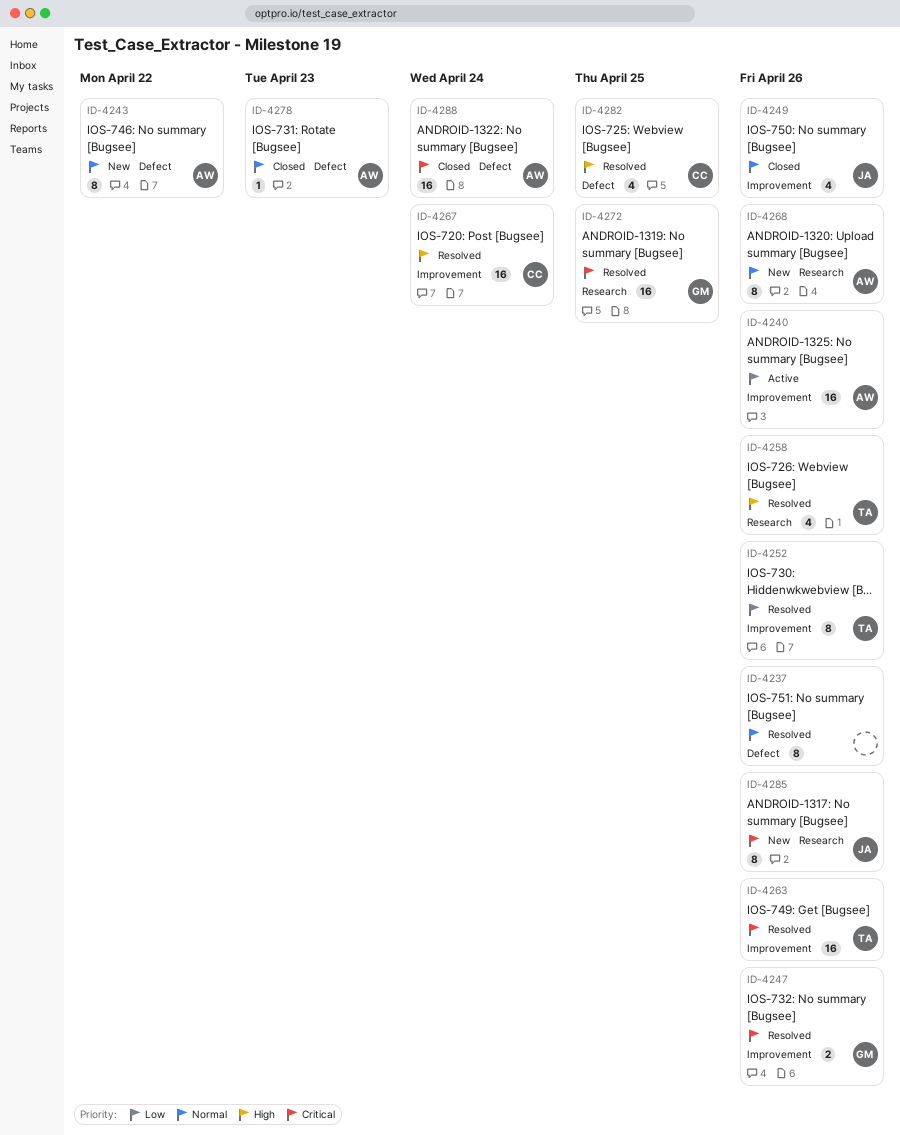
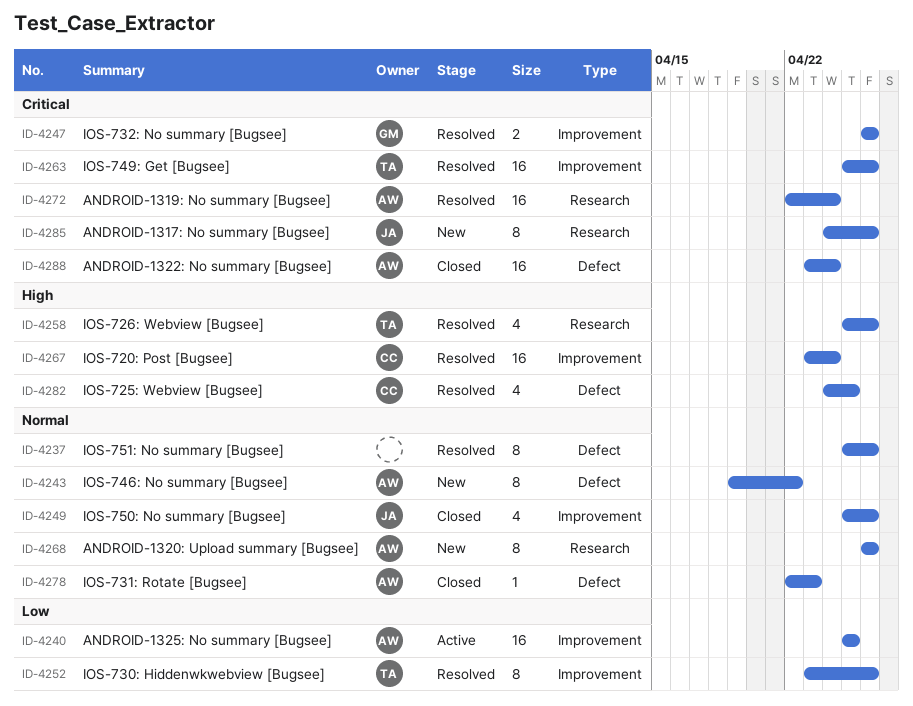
ID-4240, due: Apr 26 -> Apr 25
ID-4272, owner: GM -> AW
ID-4272, due: Apr 25 -> Apr 24

